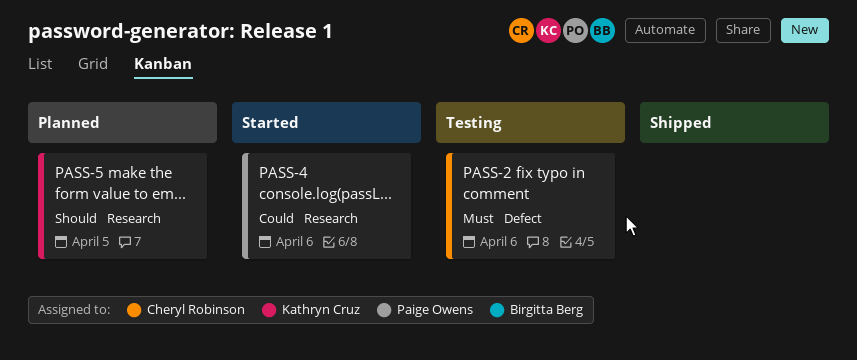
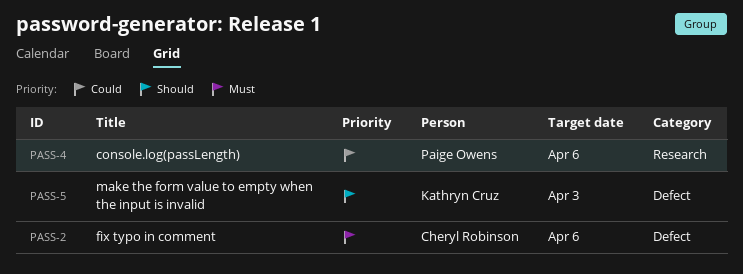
PASS-5, label: Research -> Defect
PASS-5, due: Apr 5 -> Apr 3

